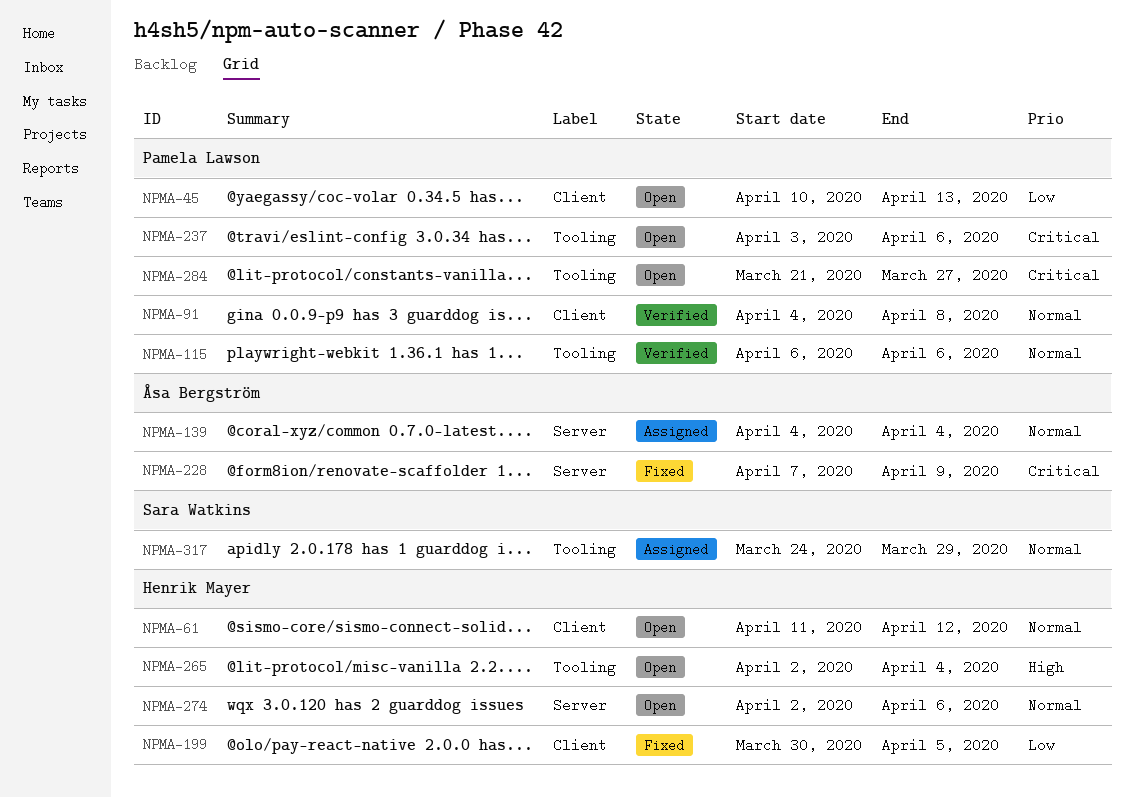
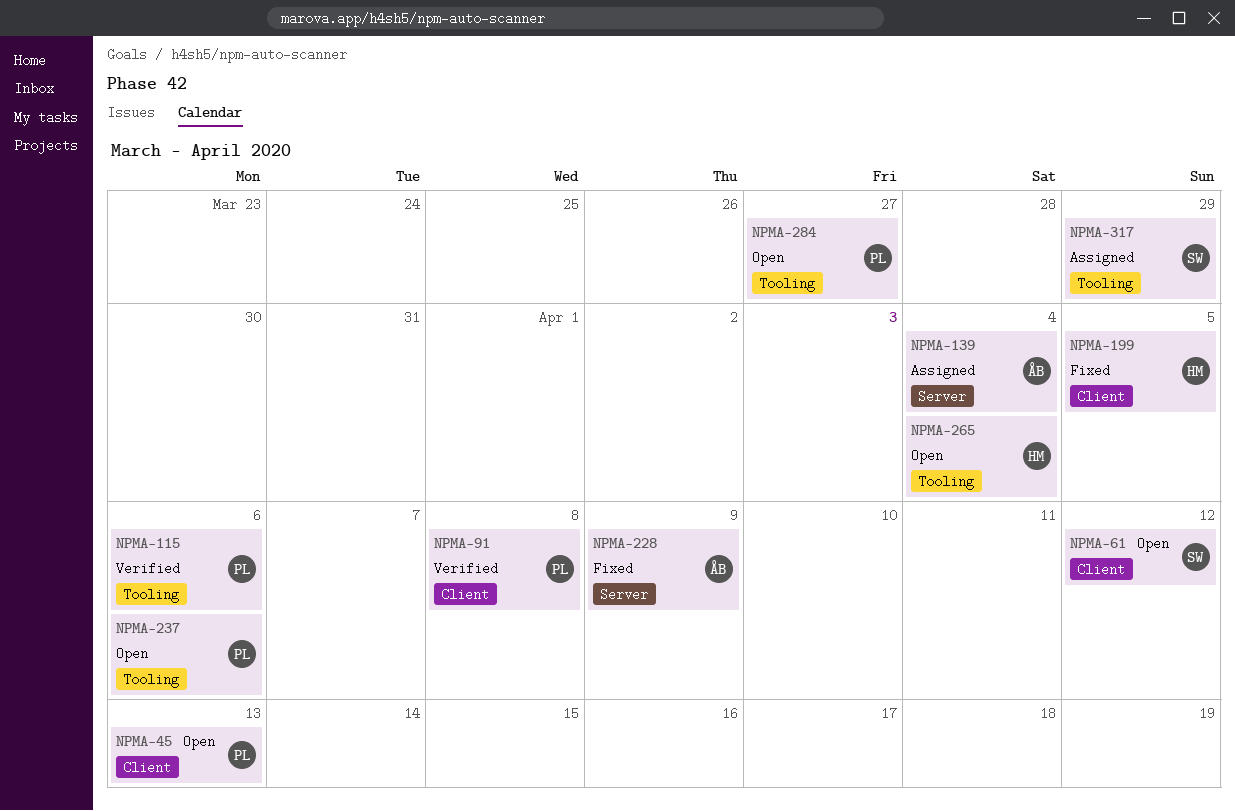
NPMA-61, owner: Henrik Mayer -> Sara Watkins
NPMA-274: present -> none

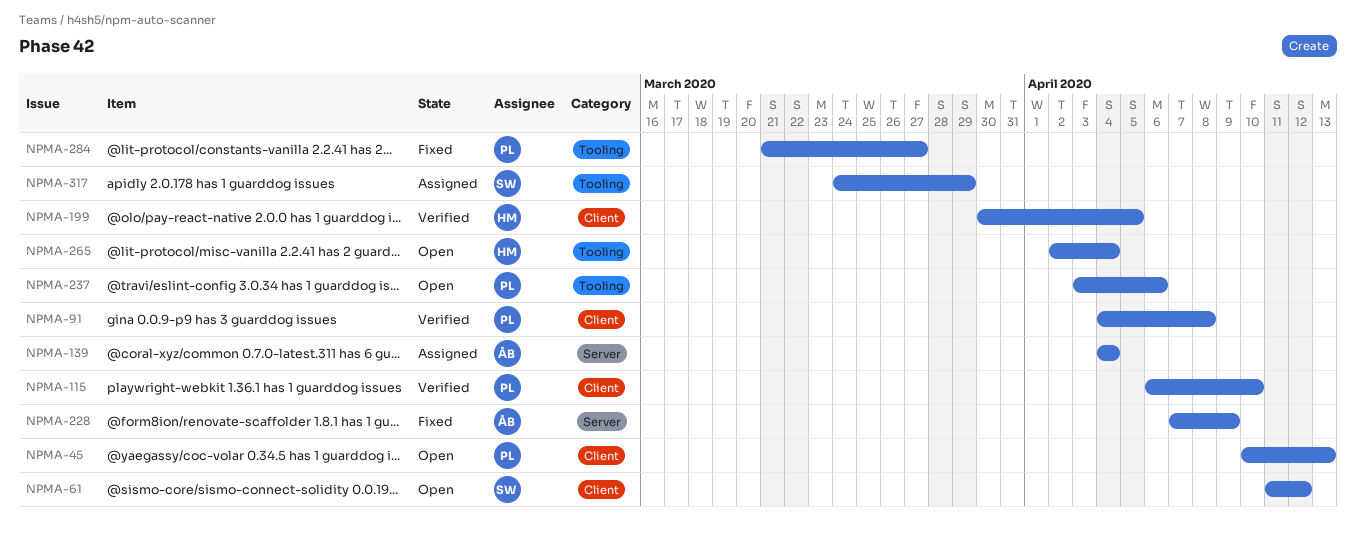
NPMA-115, label: Tooling -> Client
NPMA-115, due: Apr 6 -> Apr 10
NPMA-199, status: Fixed -> Verified
NPMA-284, status: Open -> Fixed

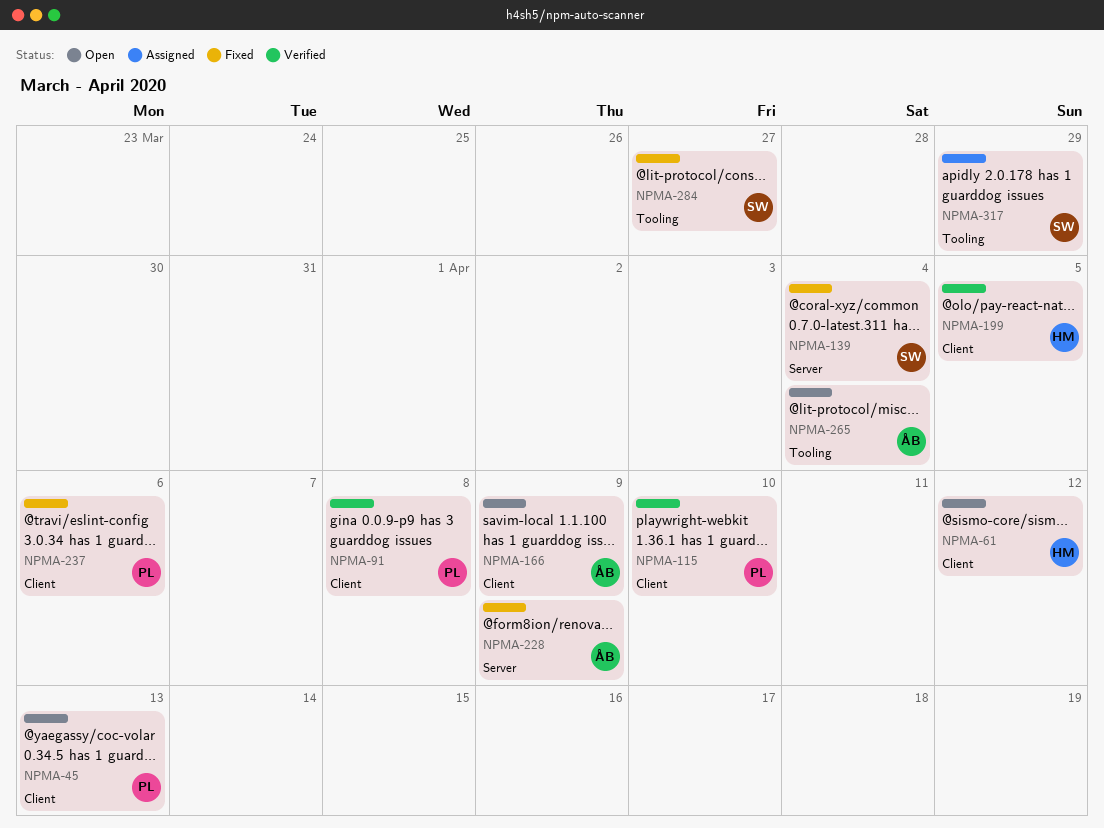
NPMA-61, owner: SW -> HM
NPMA-139, status: Assigned -> Fixed
NPMA-139, owner: ÅB -> SW
NPMA-166: none -> present
NPMA-237, status: Open -> Fixed
NPMA-237, label: Tooling -> Client
NPMA-265, owner: HM -> ÅB
NPMA-284, owner: PL -> SW

